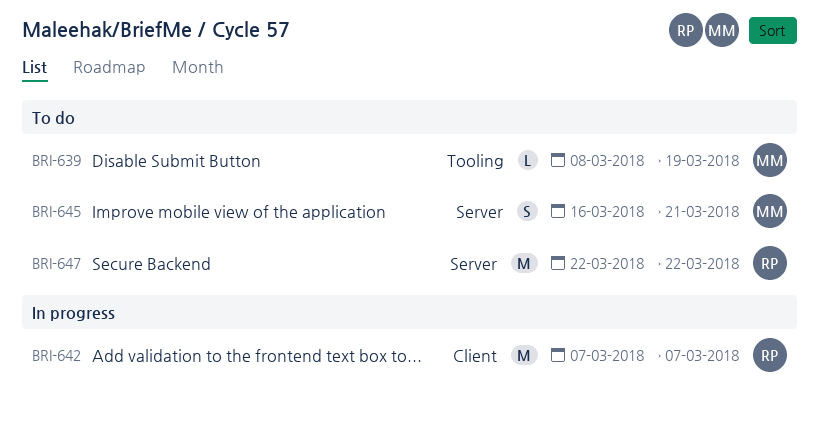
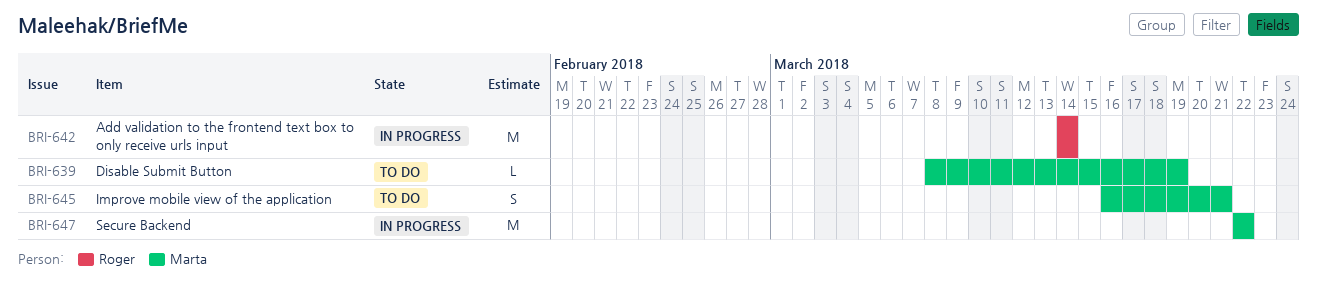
BRI-642, start: Mar 7 -> Mar 14
BRI-642, due: Mar 7 -> Mar 14
BRI-647, status: To do -> In progress
BRI-647, owner: Roger -> Marta

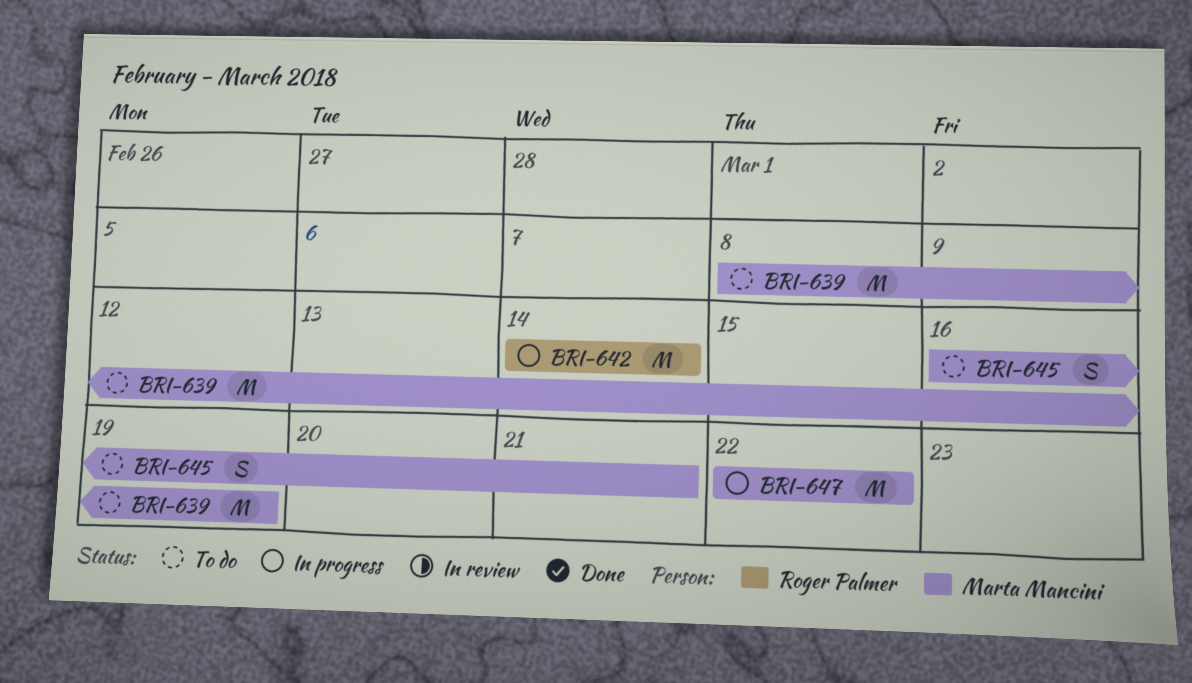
BRI-639, estimate: L -> M

